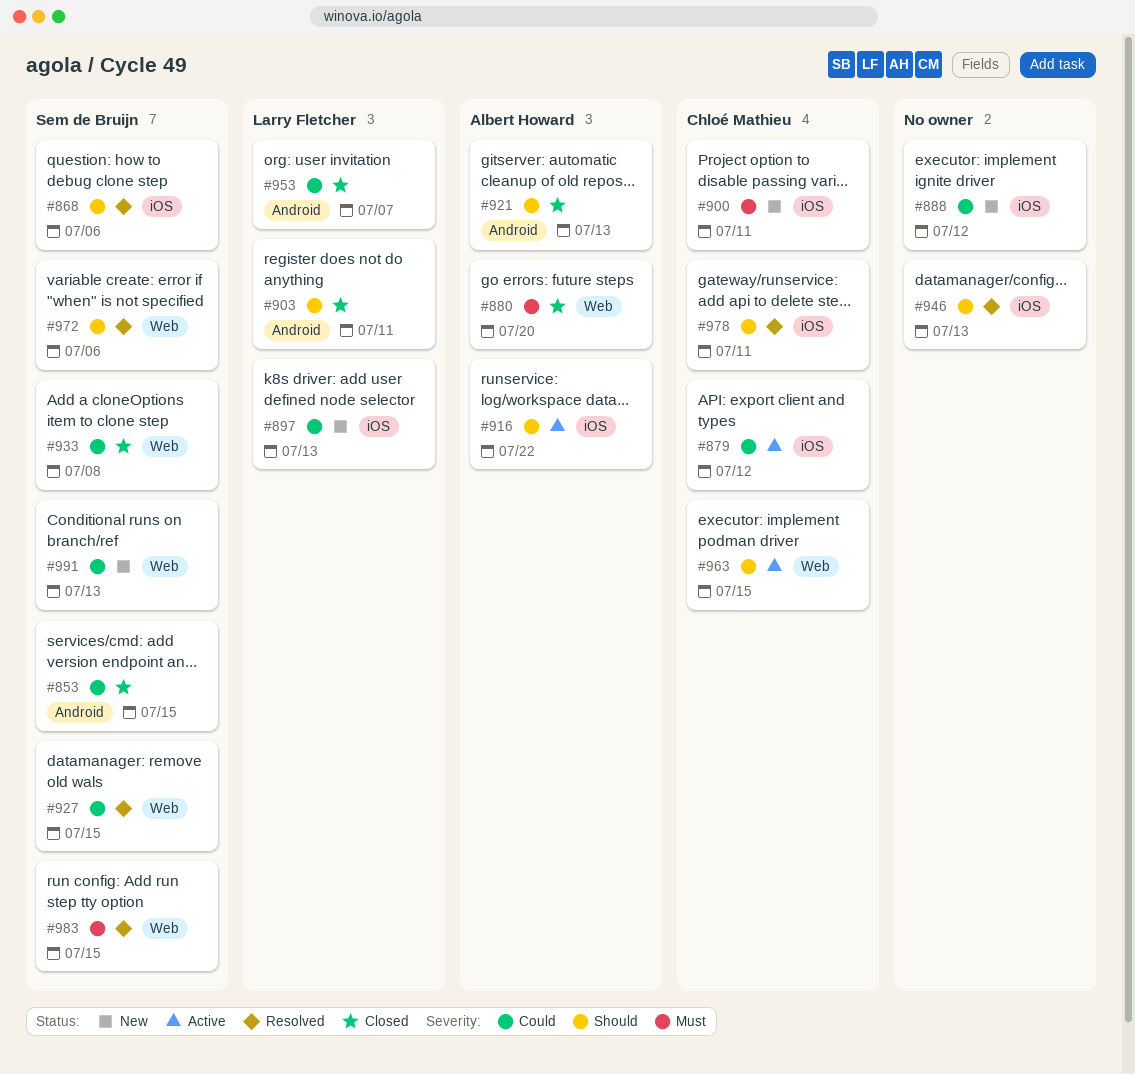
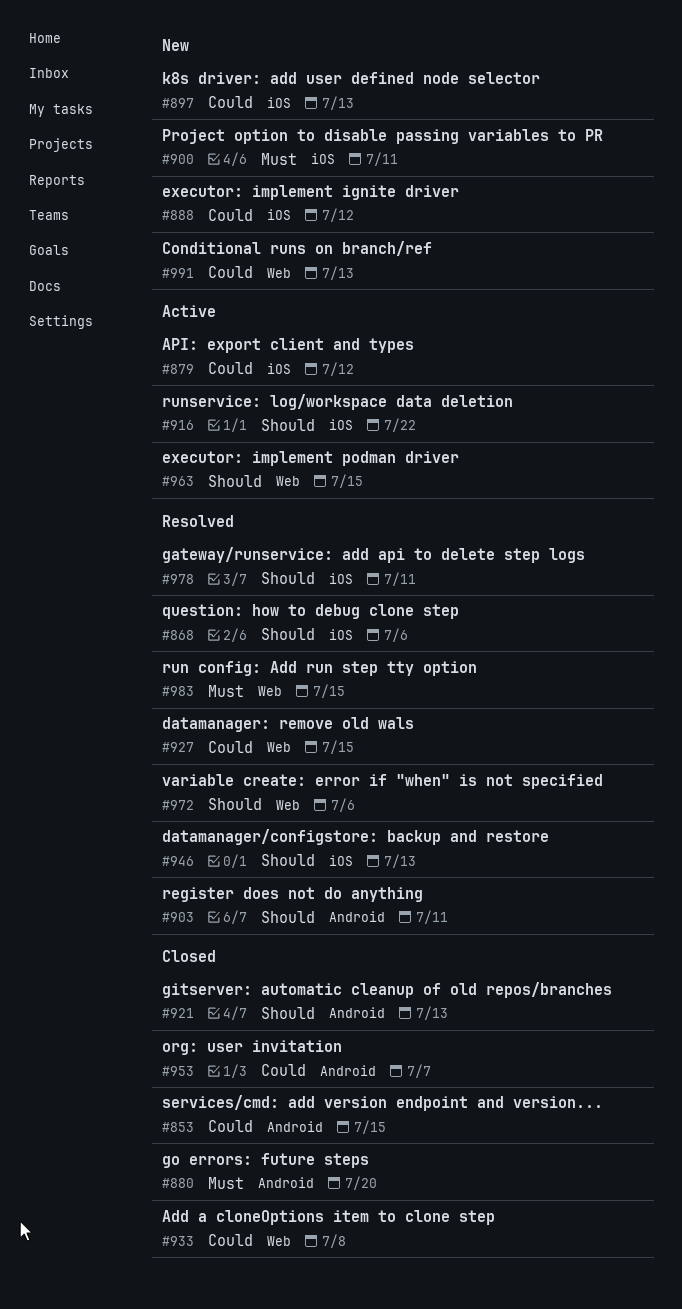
#880, label: Web -> Android
#903, status: Closed -> Resolved

